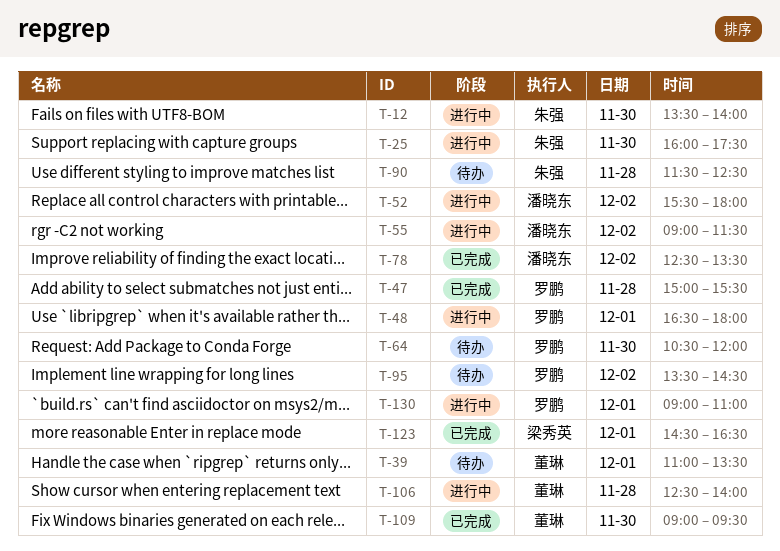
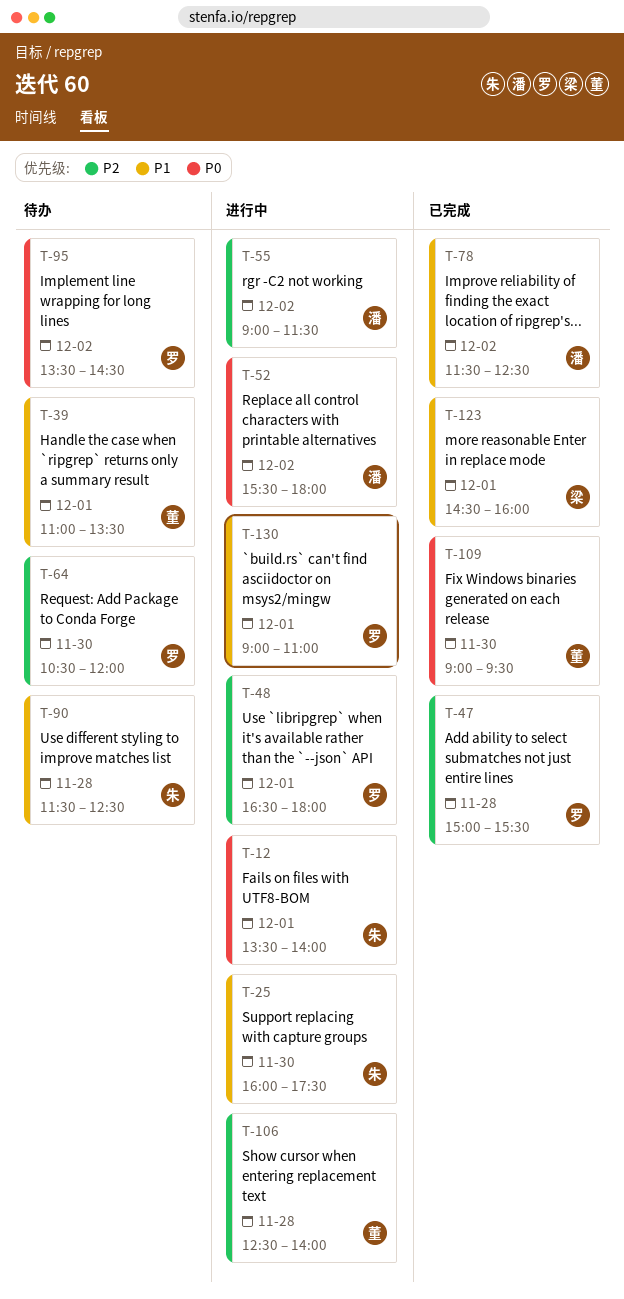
T-12, day: Nov 30 -> Dec 1
T-78, begins: 12:30 -> 11:30
T-78, ends: 13:30 -> 12:30
T-123, ends: 16:30 -> 16:00

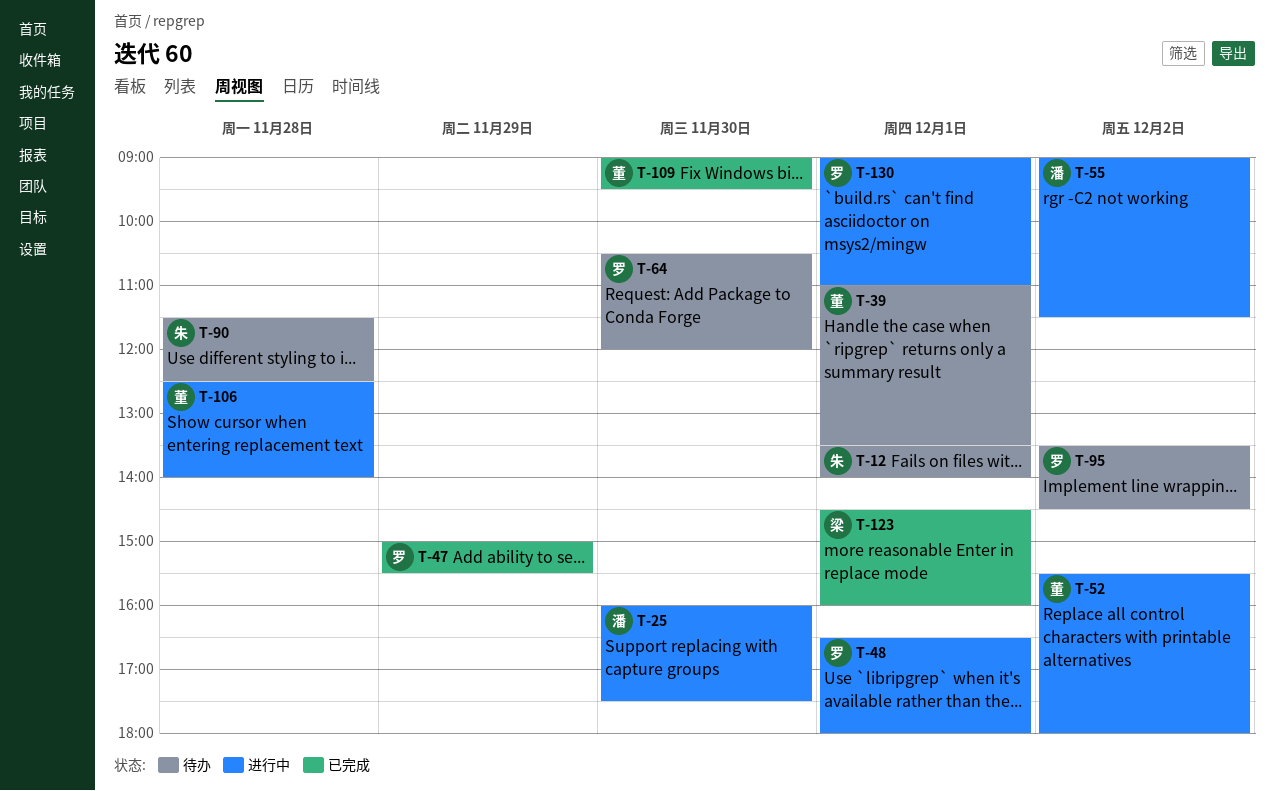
T-12, status: 进行中 -> 待办
T-25, owner: 朱 -> 潘
T-47, day: Nov 28 -> Nov 29
T-52, owner: 潘 -> 董
T-78: present -> none

